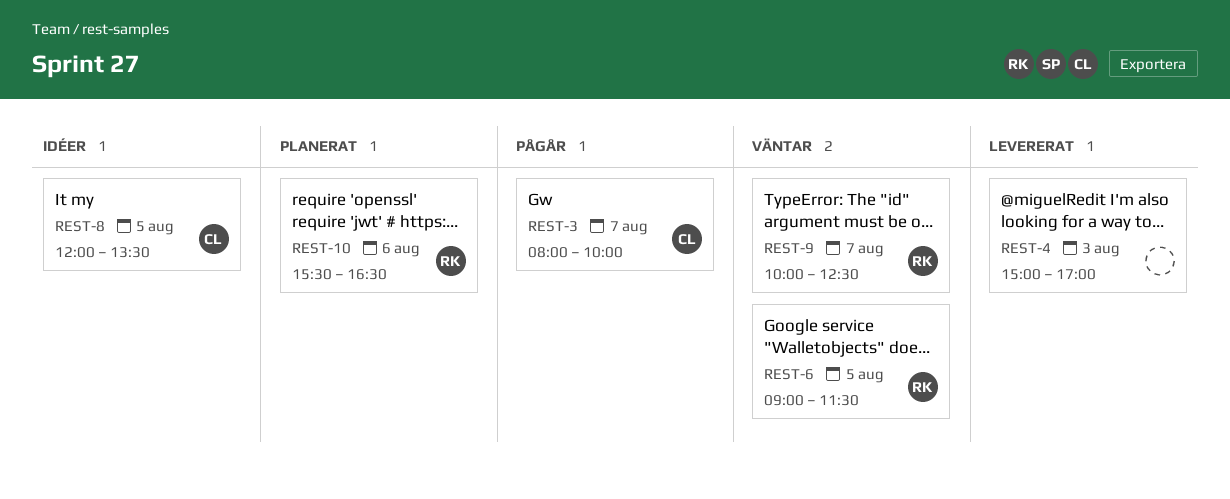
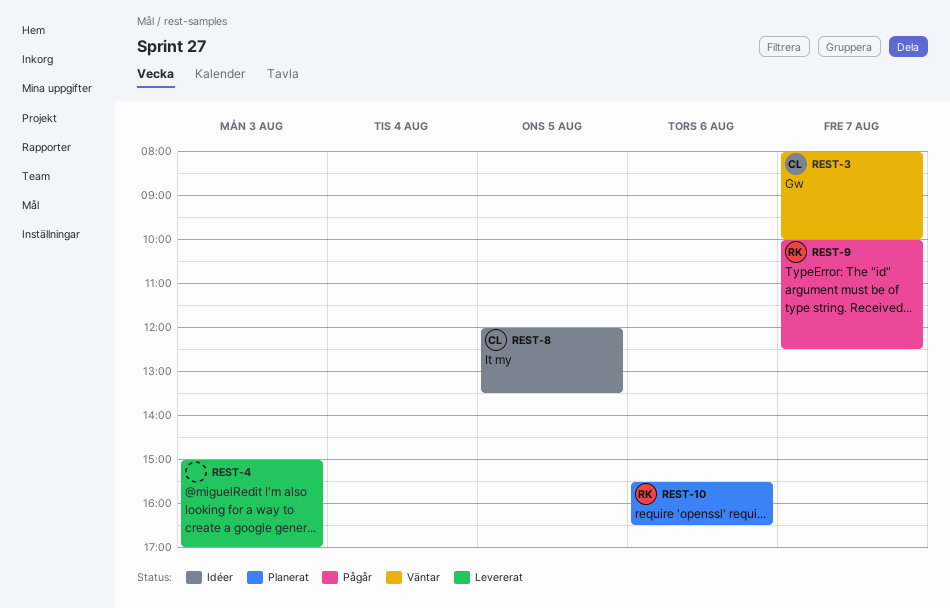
REST-3, status: Pågår -> Väntar
REST-6: present -> none
REST-9, status: Väntar -> Pågår

